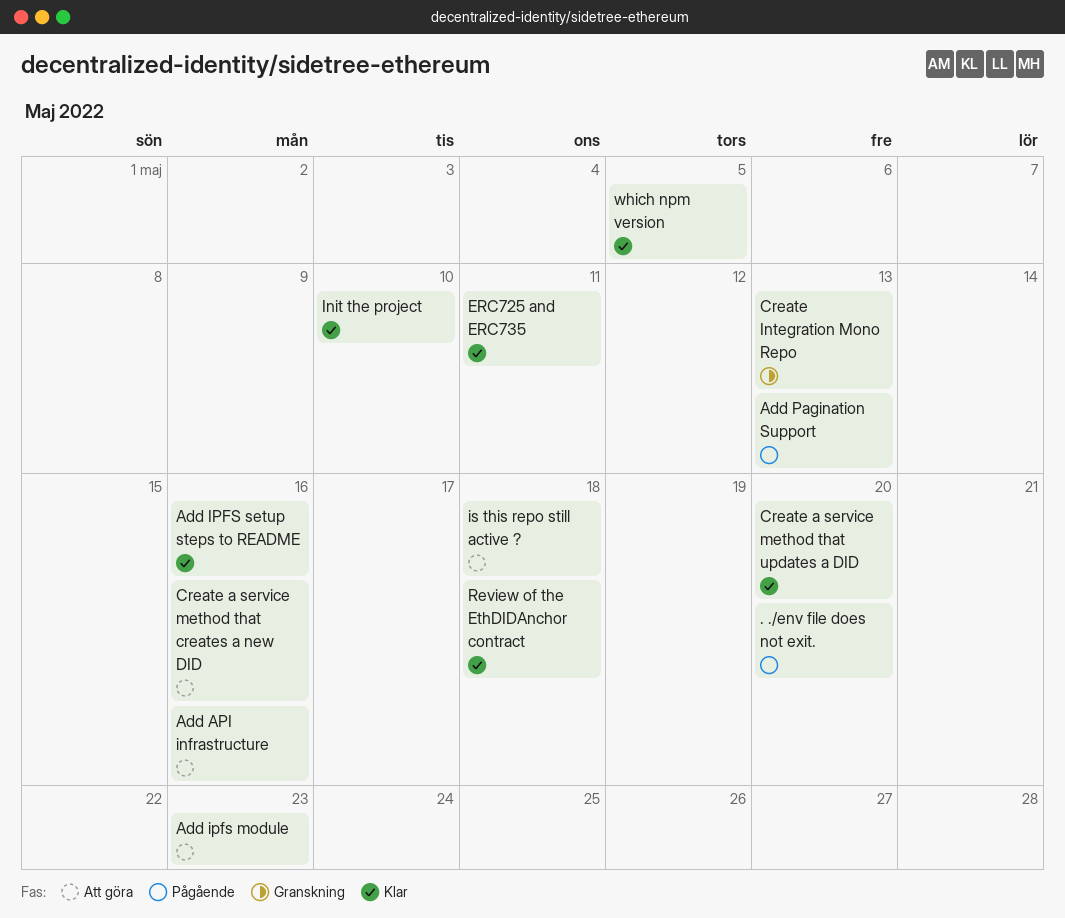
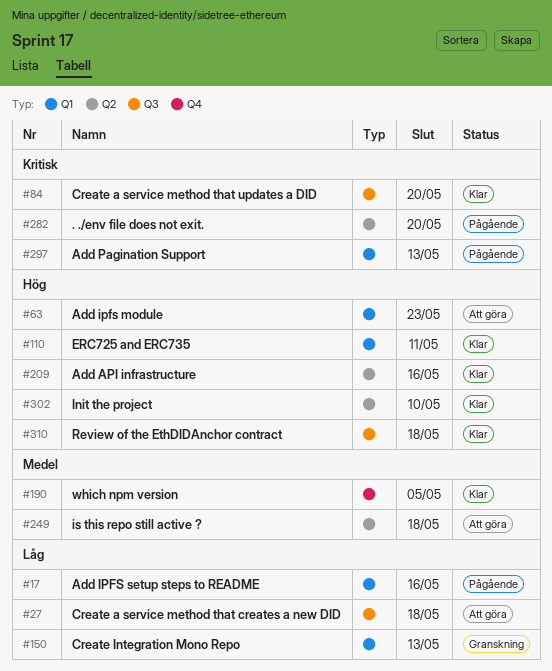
Add API infrastructure, status: Att göra -> Klar
Add IPFS setup steps to README, status: Klar -> Pågående
Create a service method that creates a new DID, due: May 16 -> May 18

